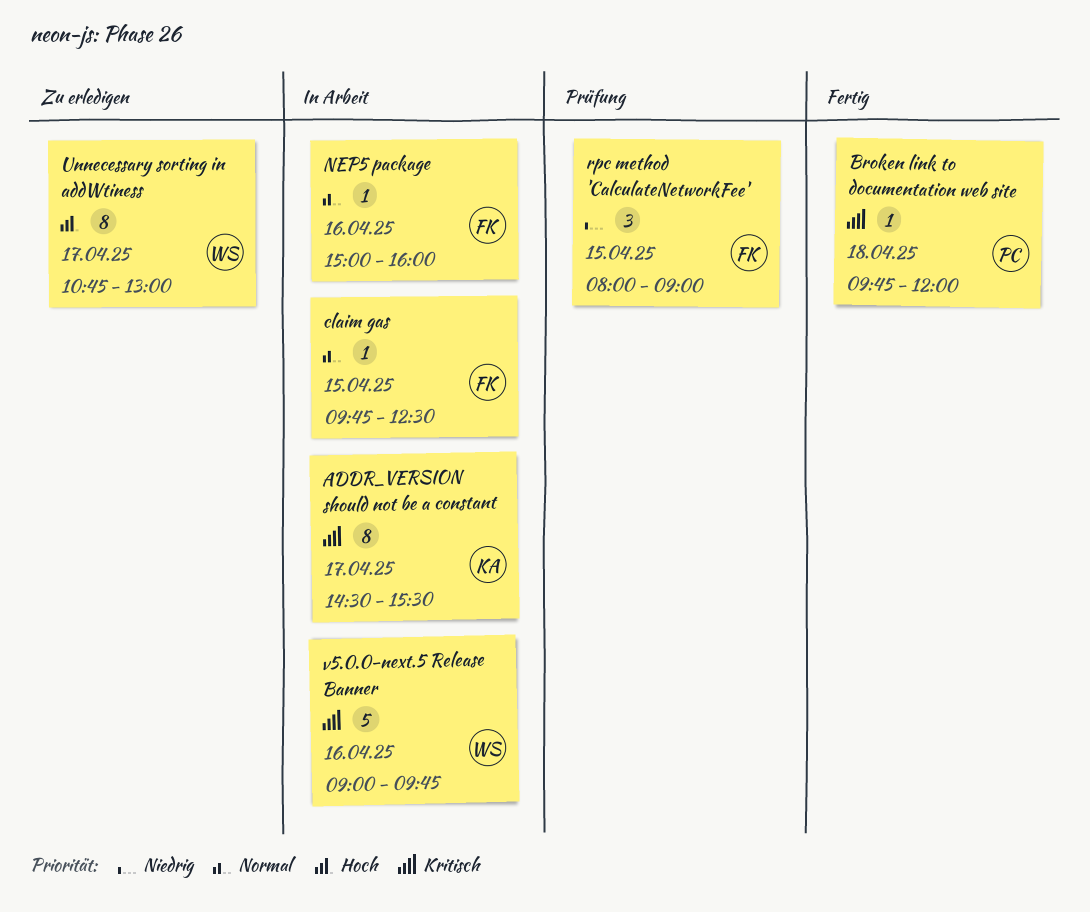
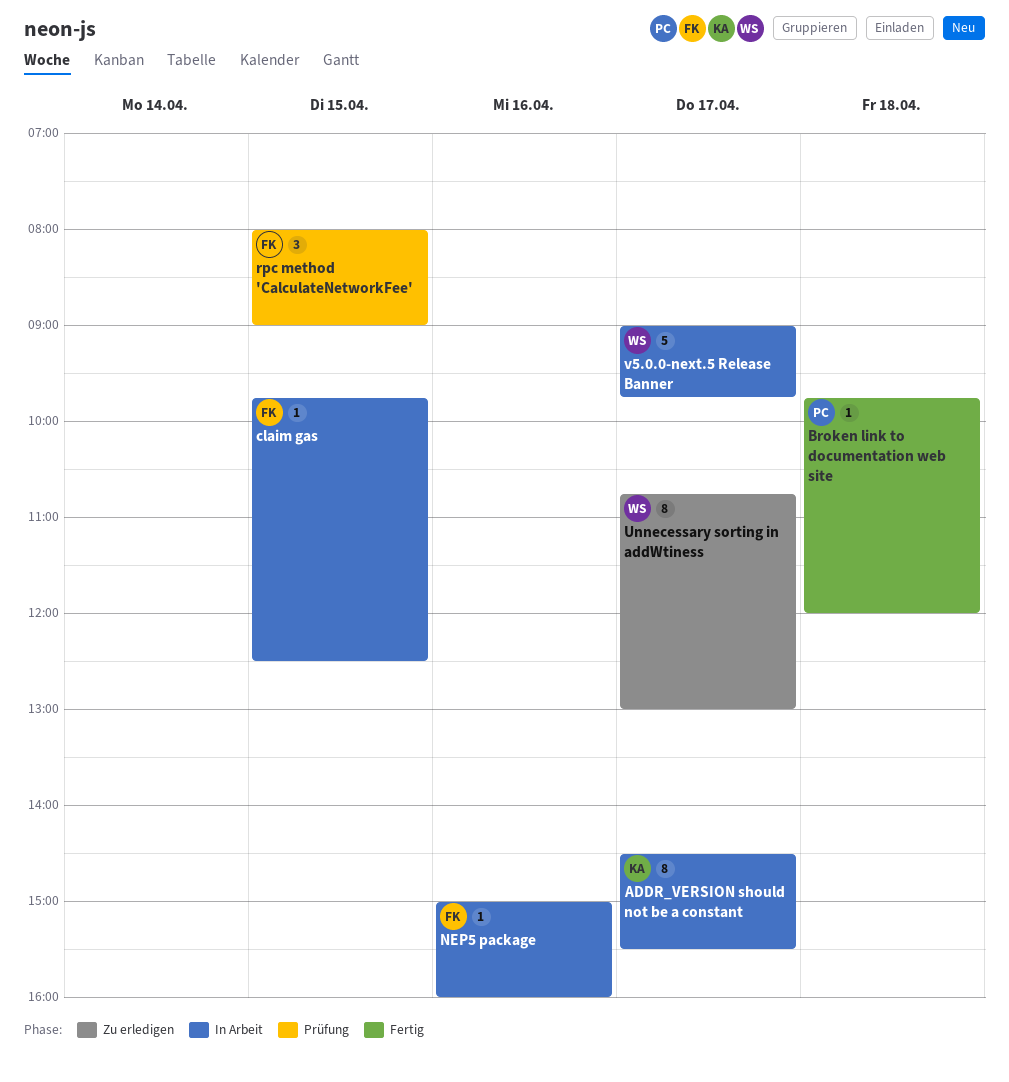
v5.0.0-next.5 Release Banner, day: Apr 16 -> Apr 17

